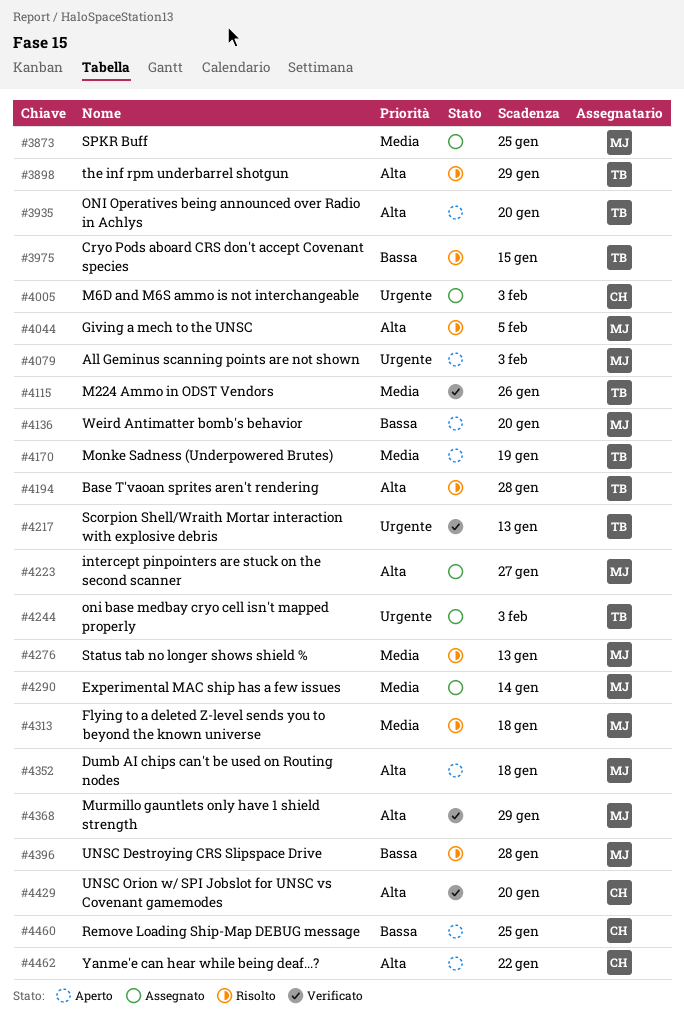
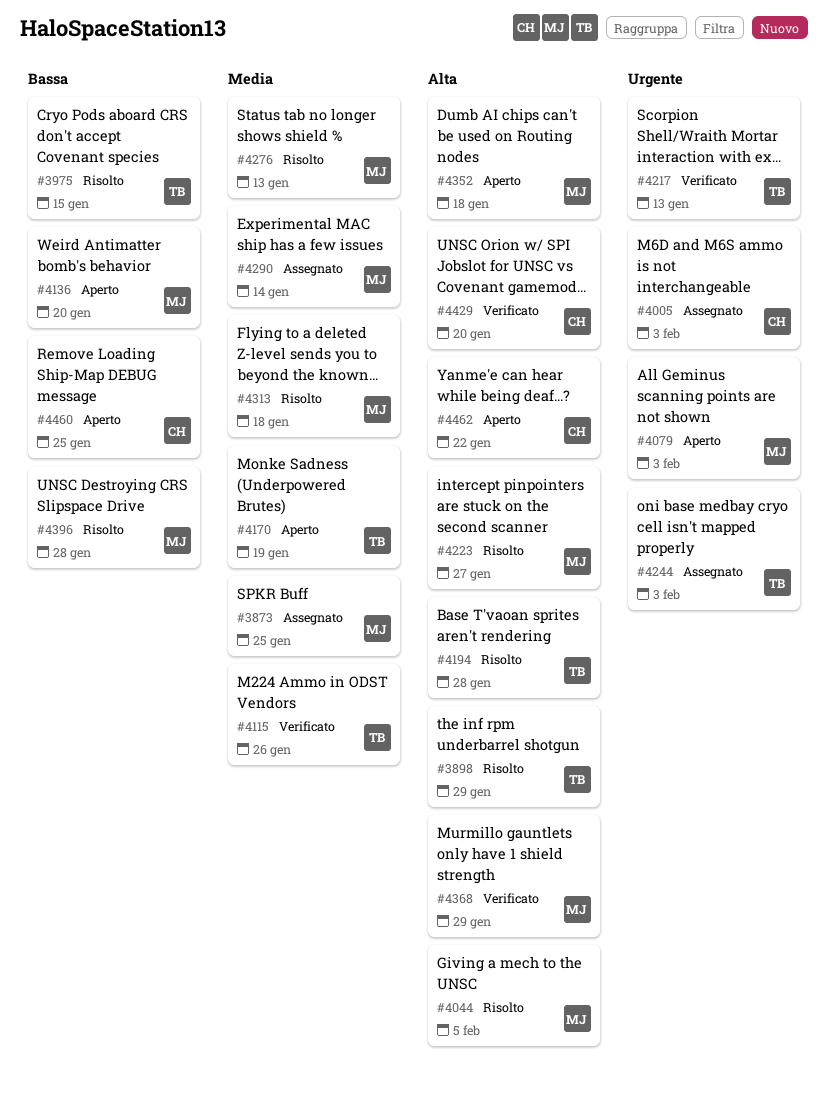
#3935: present -> none
#4223, status: Assegnato -> Risolto

